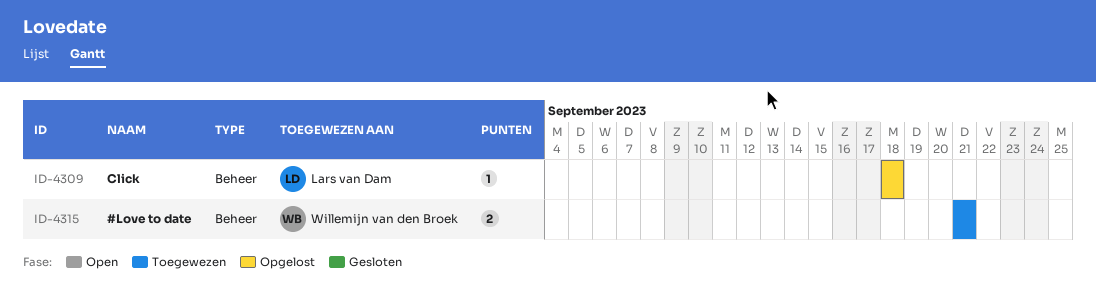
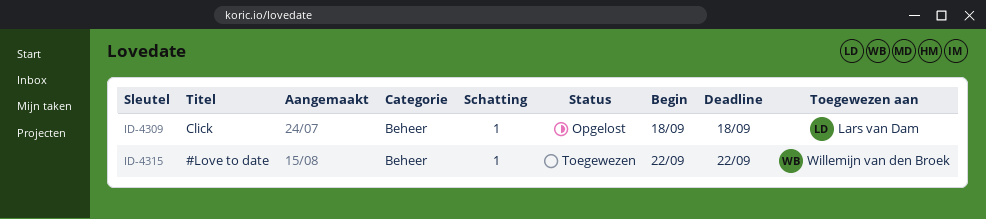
ID-4315, estimate: 2 -> 1
ID-4315, start: Sep 21 -> Sep 22
ID-4315, due: Sep 21 -> Sep 22

